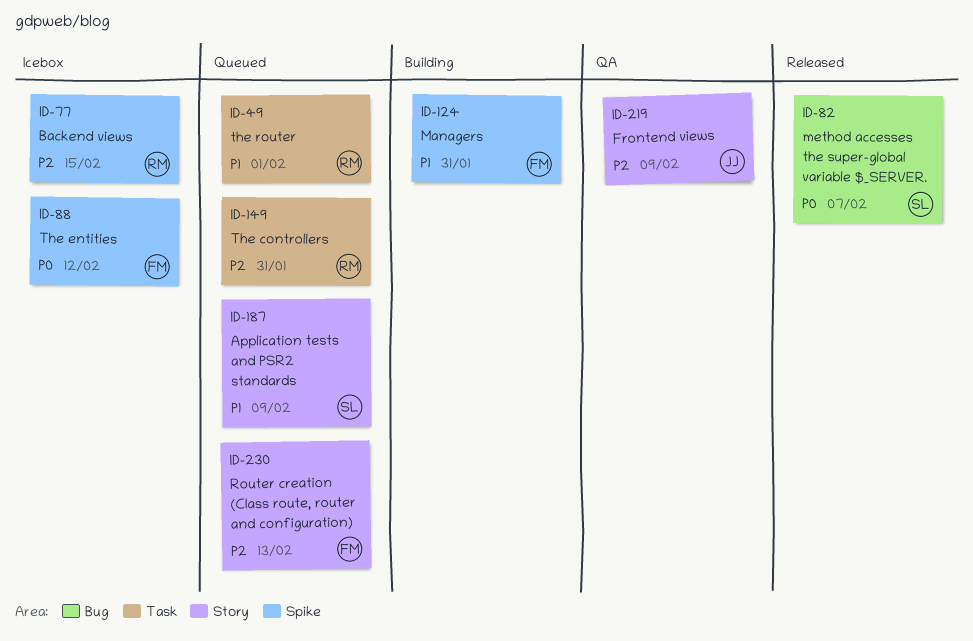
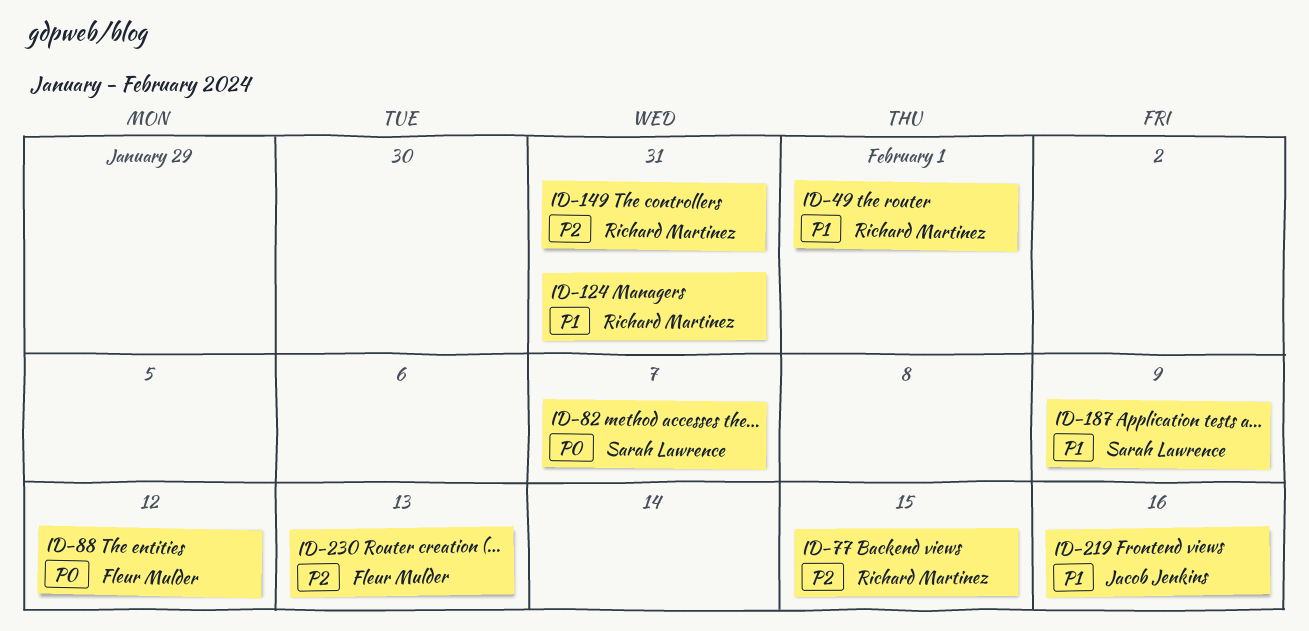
ID-124, owner: Fleur Mulder -> Richard Martinez
ID-219, priority: P2 -> P1
ID-219, due: Feb 9 -> Feb 16

